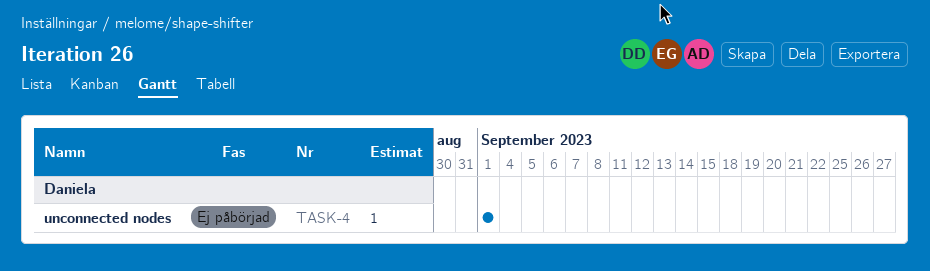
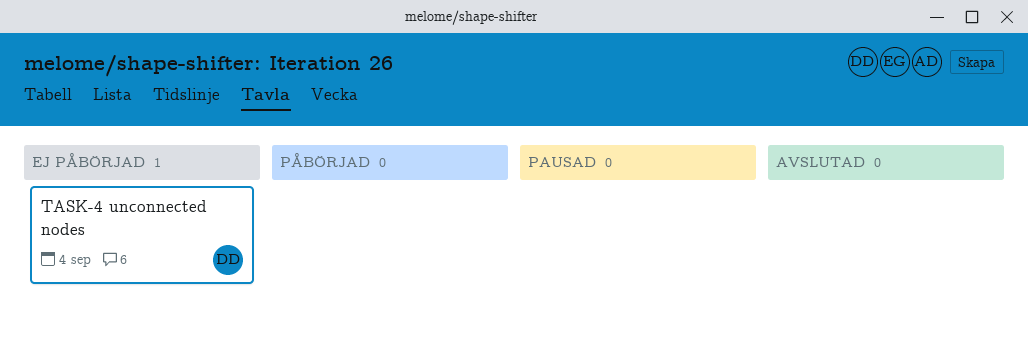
TASK-4, due: Sep 1 -> Sep 4

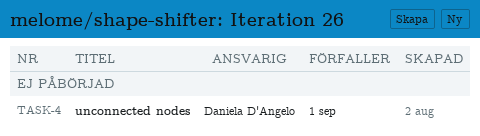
TASK-4, due: Sep 4 -> Sep 1

